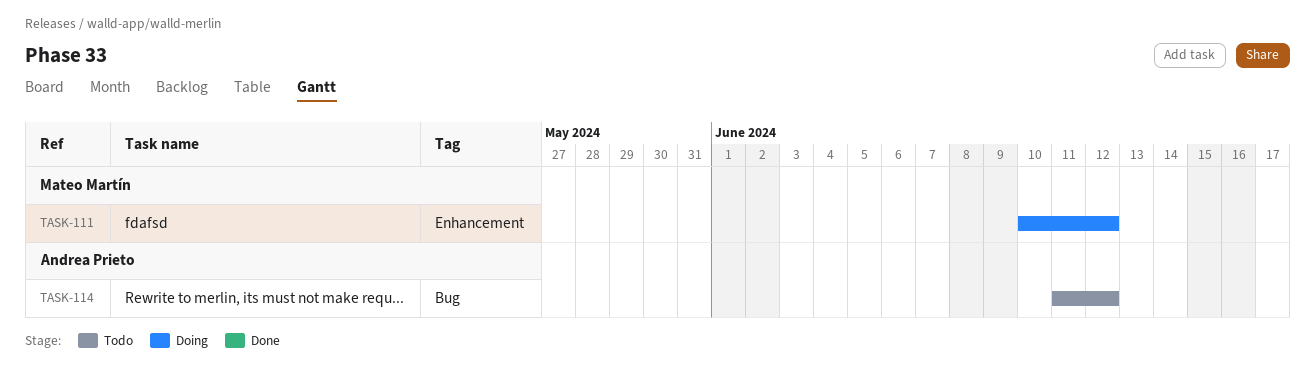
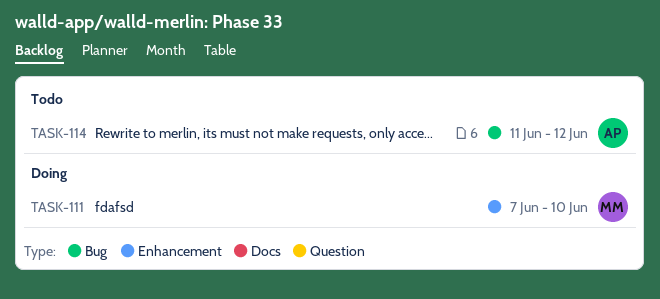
TASK-111, start: Jun 10 -> Jun 7
TASK-111, due: Jun 12 -> Jun 10

